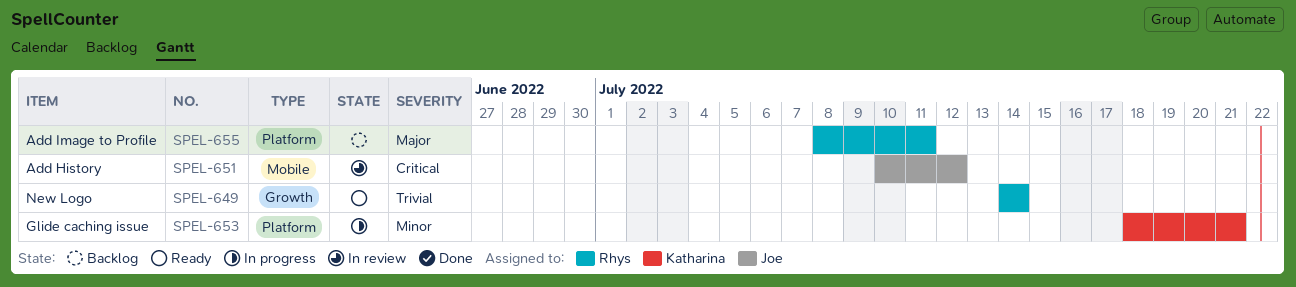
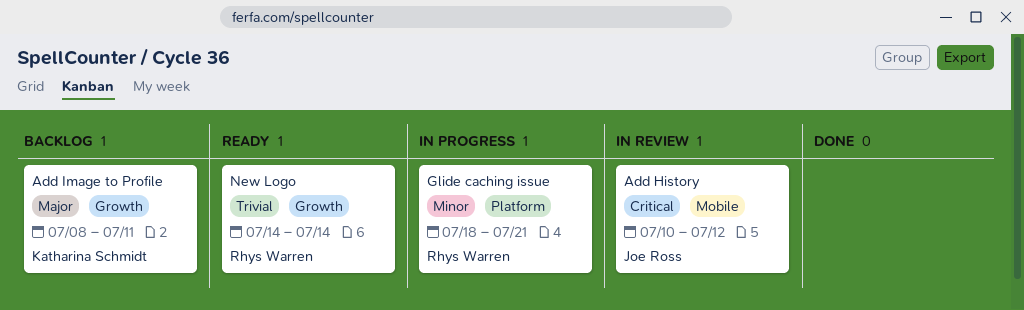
Add Image to Profile, owner: Rhys Warren -> Katharina Schmidt
Add Image to Profile, label: Platform -> Growth
Glide caching issue, owner: Katharina Schmidt -> Rhys Warren

